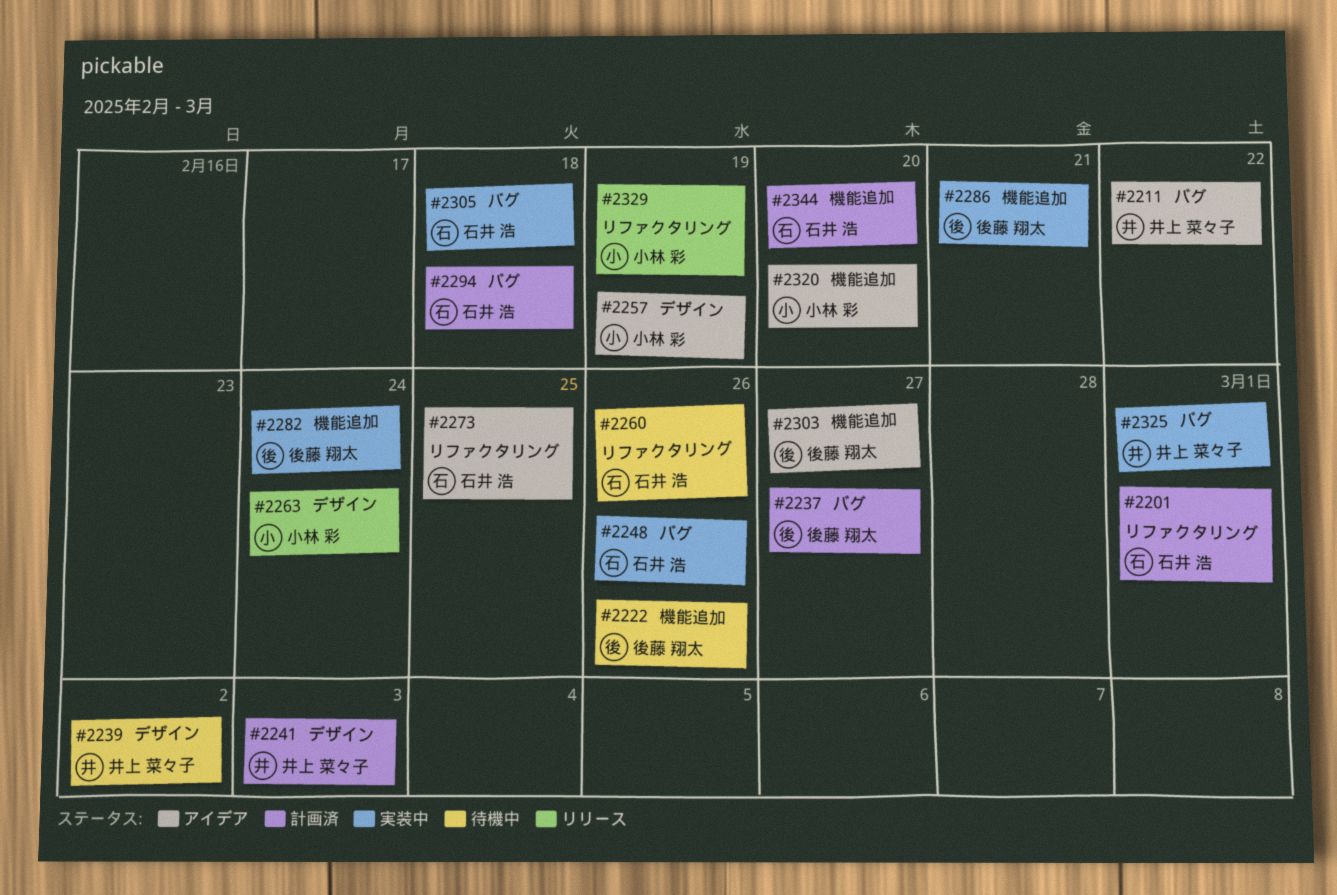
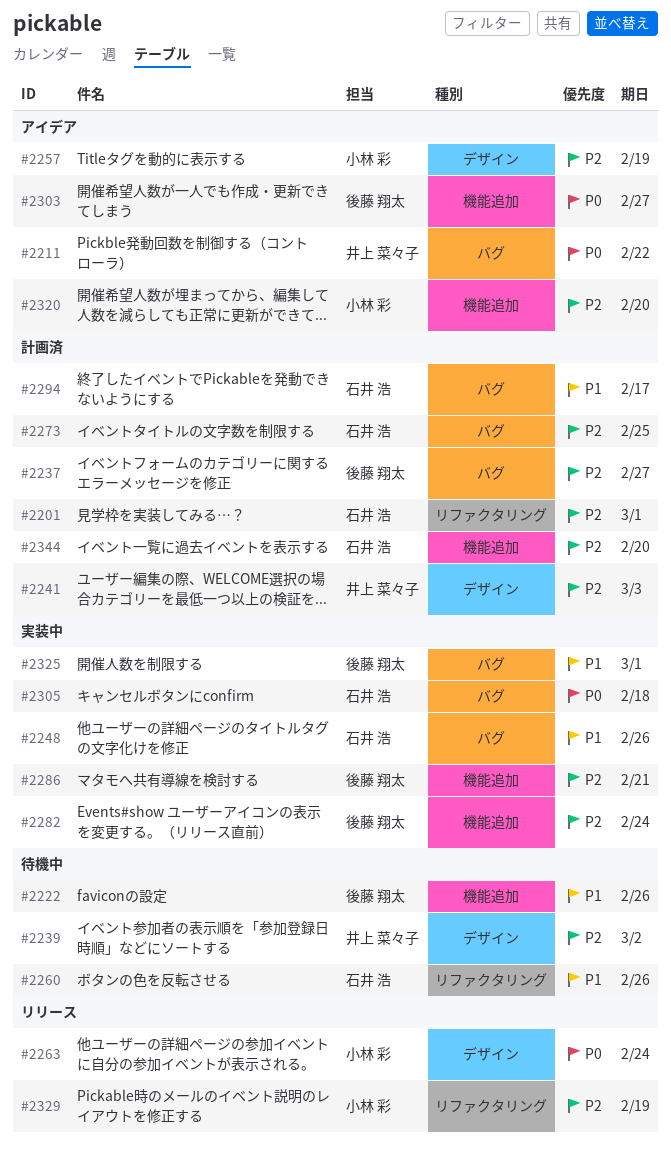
#2273, status: アイデア -> 計画済
#2273, label: リファクタリング -> バグ
#2294, due: Feb 18 -> Feb 17
#2325, owner: 井上 菜々子 -> 後藤 翔太

